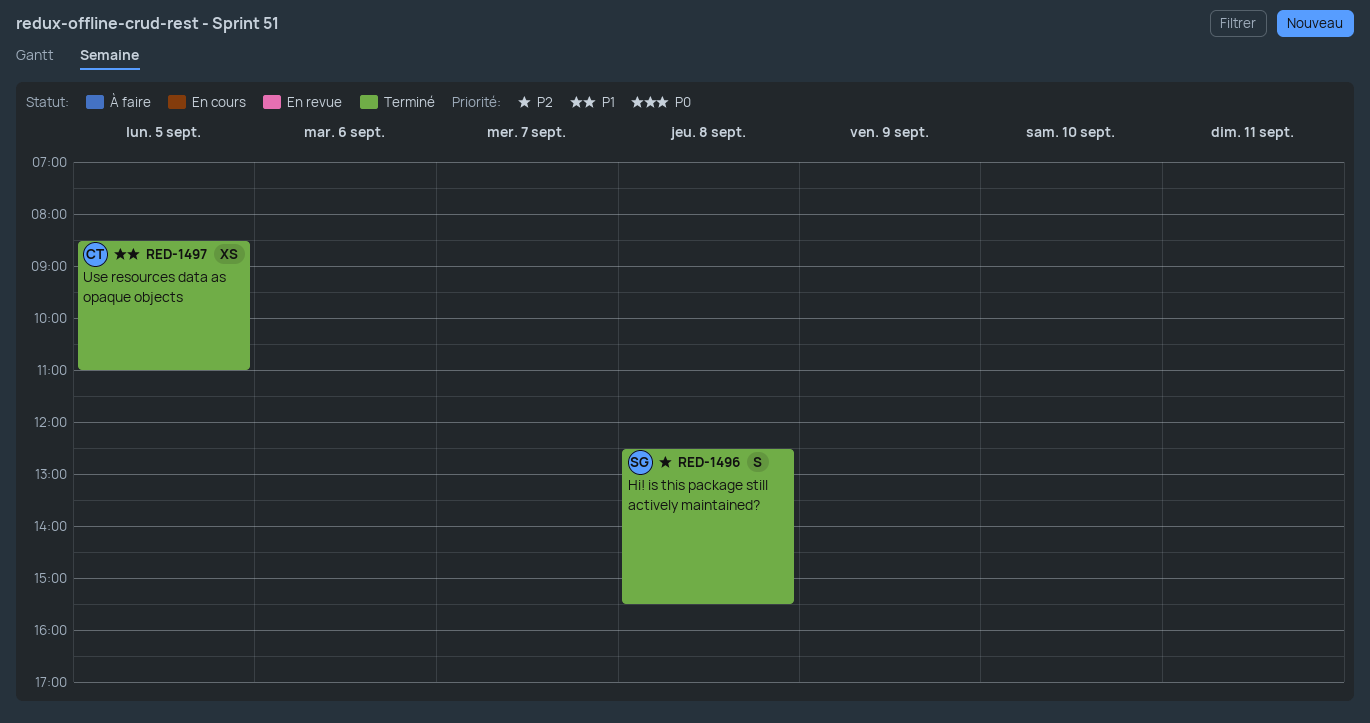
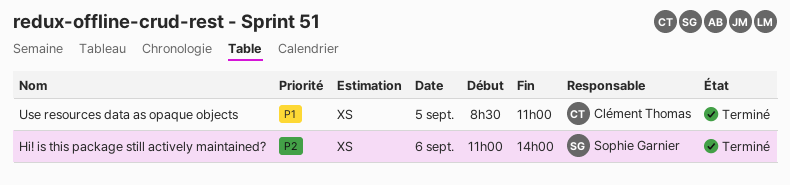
Hi! is this package still actively maintained?, estimate: S -> XS
Hi! is this package still actively maintained?, day: Sep 8 -> Sep 6
Hi! is this package still actively maintained?, begins: 12:30 -> 11:00
Hi! is this package still actively maintained?, ends: 15:30 -> 14:00

